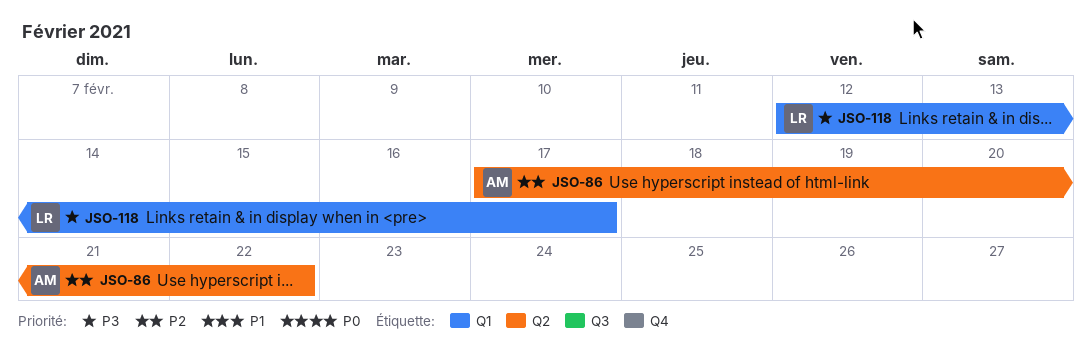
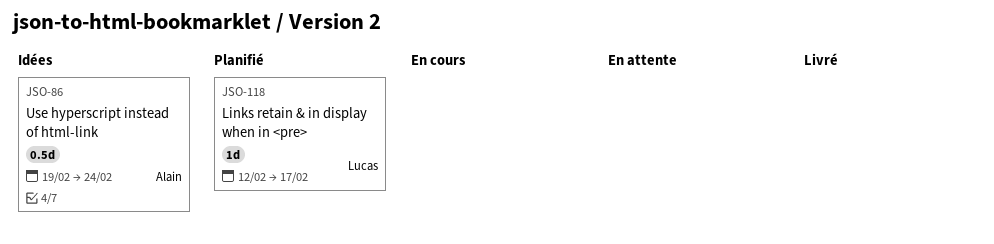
JSO-86, start: Feb 17 -> Feb 19
JSO-86, due: Feb 22 -> Feb 24

